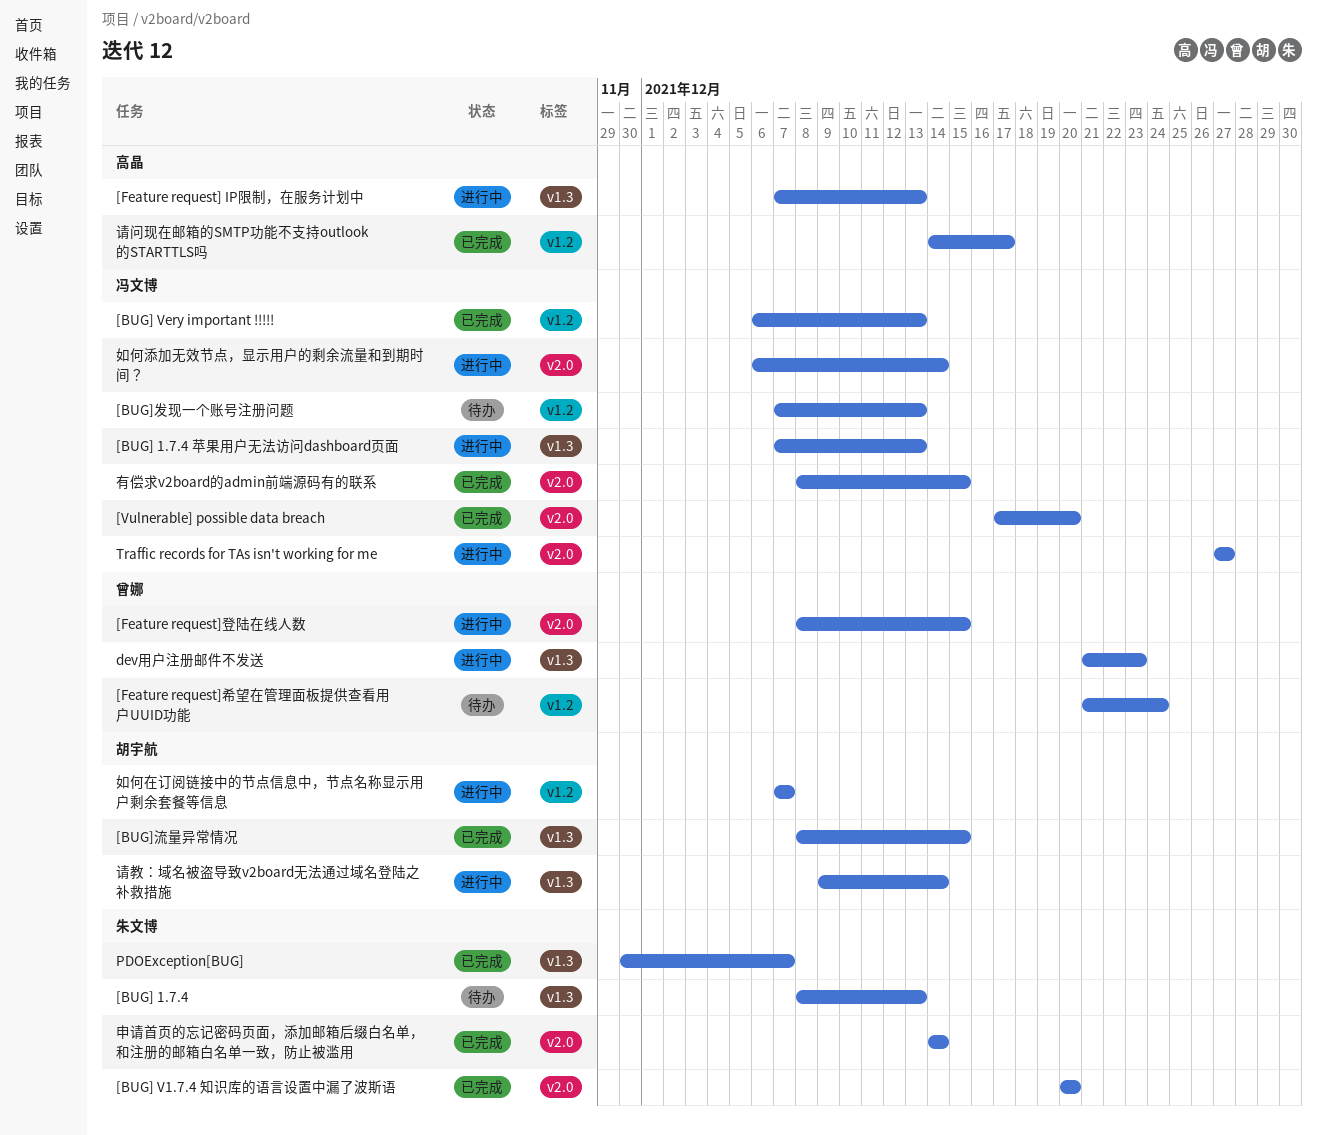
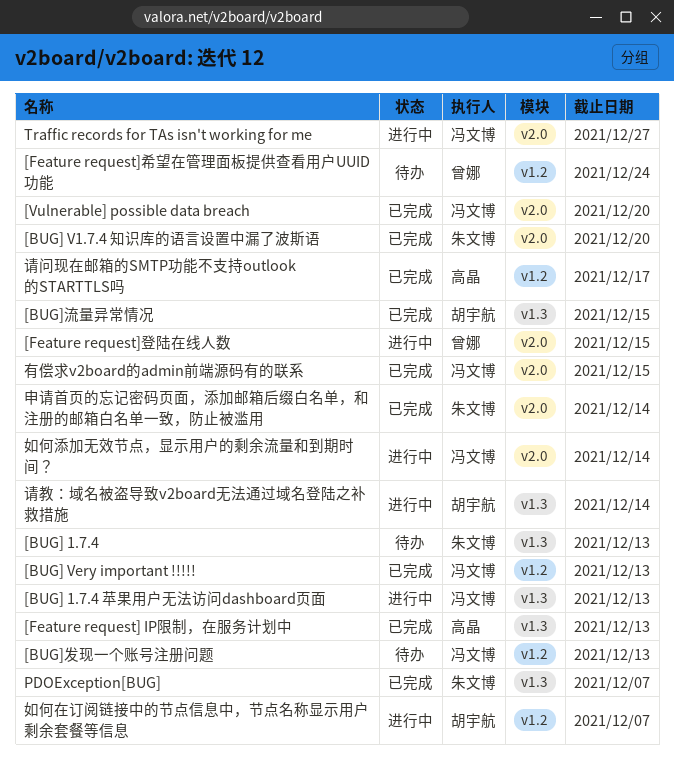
[Feature request] IP限制，在服务计划中, status: 进行中 -> 已完成
dev用户注册邮件不发送: present -> none

